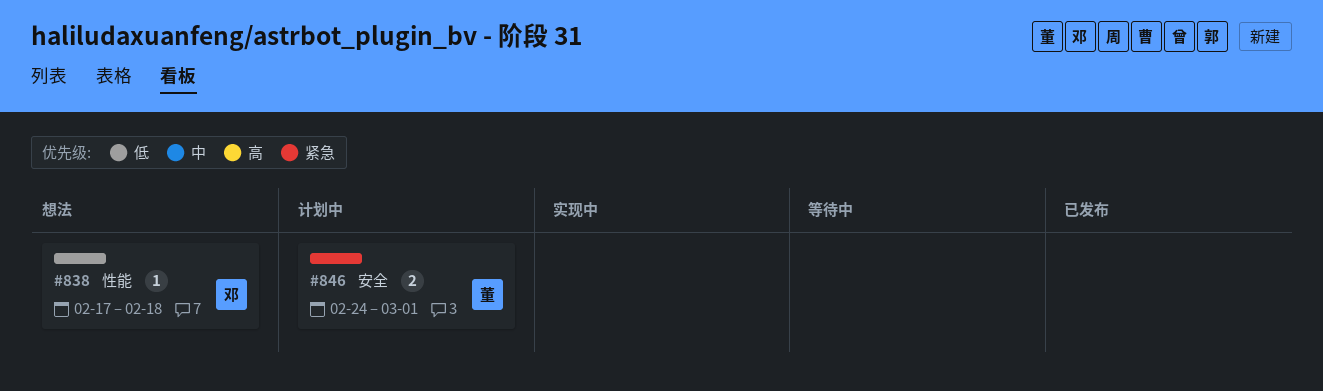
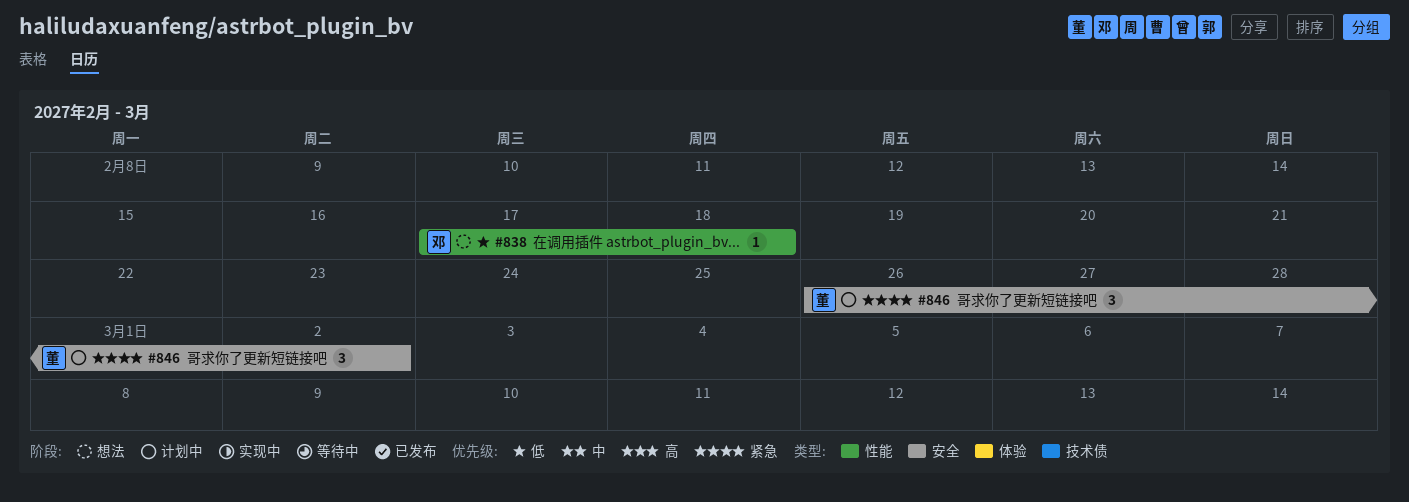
#846, estimate: 2 -> 3
#846, start: Feb 24 -> Feb 26
#846, due: Mar 1 -> Mar 2

